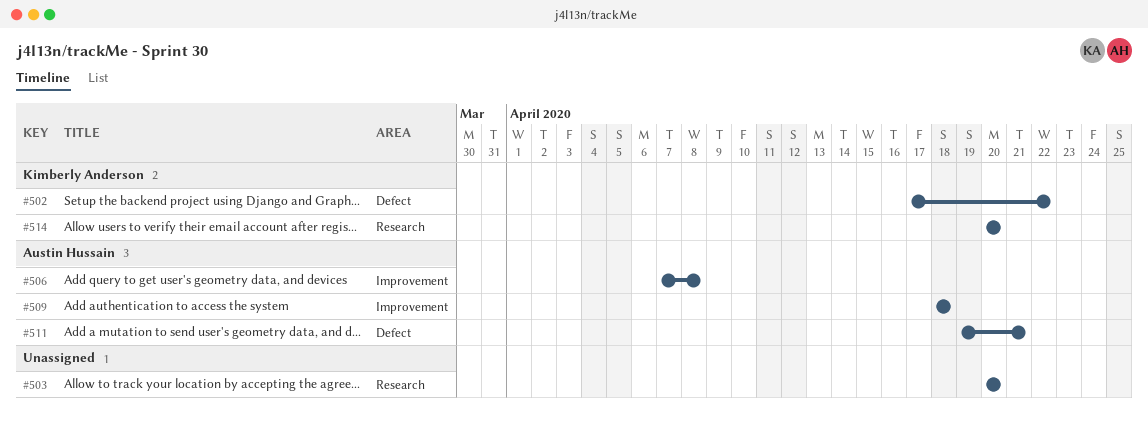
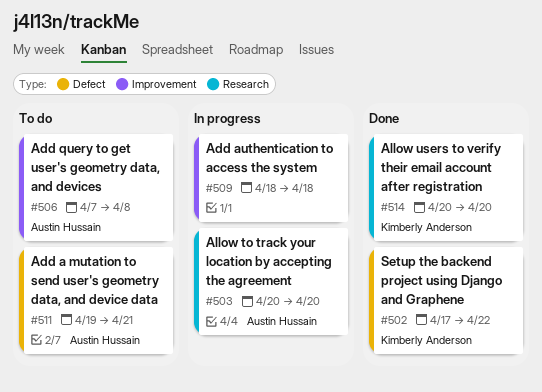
#503, owner: none -> Austin Hussain
#509, owner: Austin Hussain -> none

